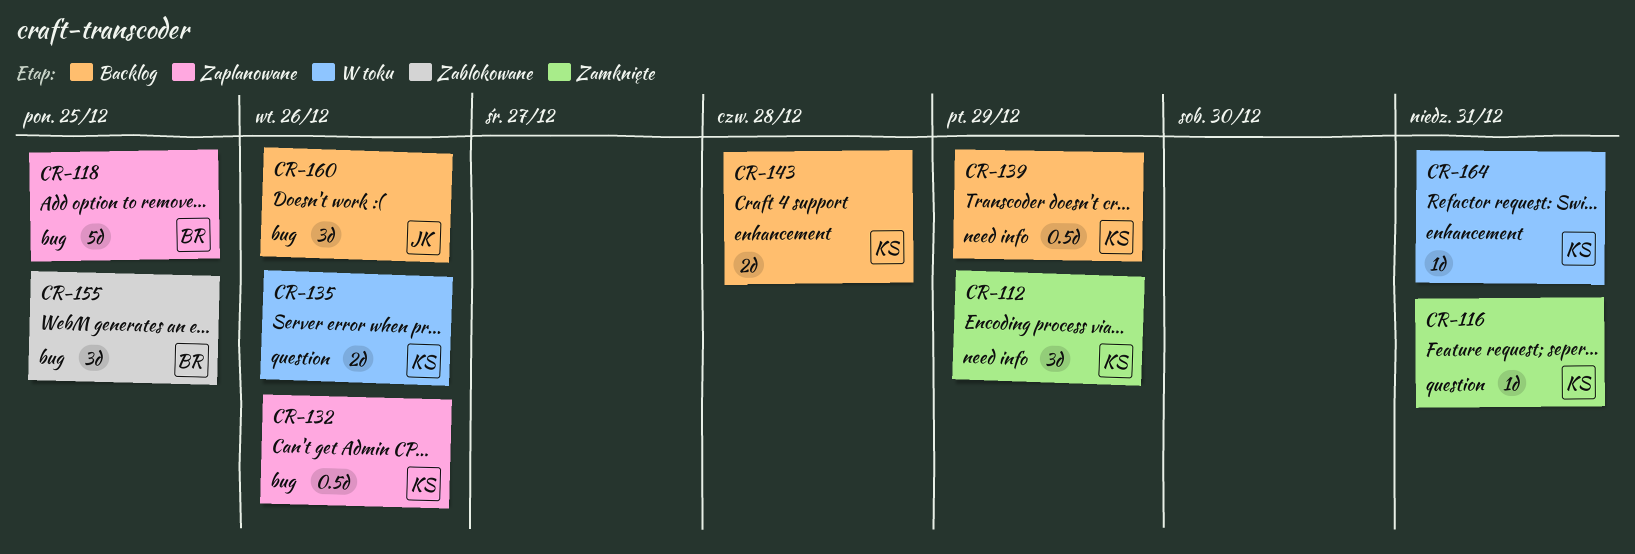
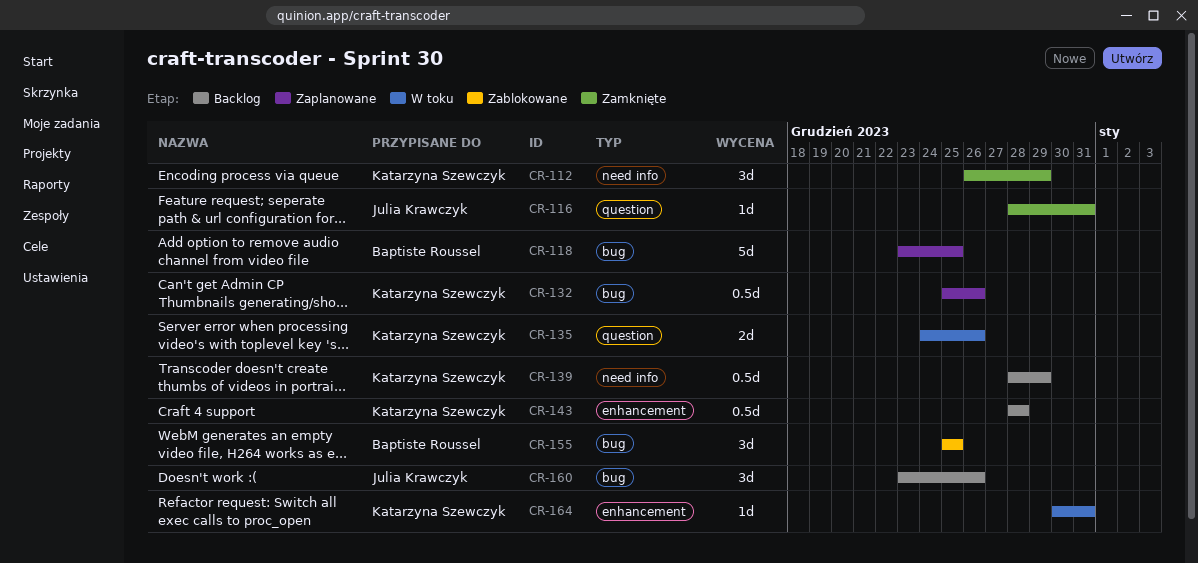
CR-116, owner: Katarzyna Szewczyk -> Julia Krawczyk
CR-143, estimate: 2d -> 0.5d

